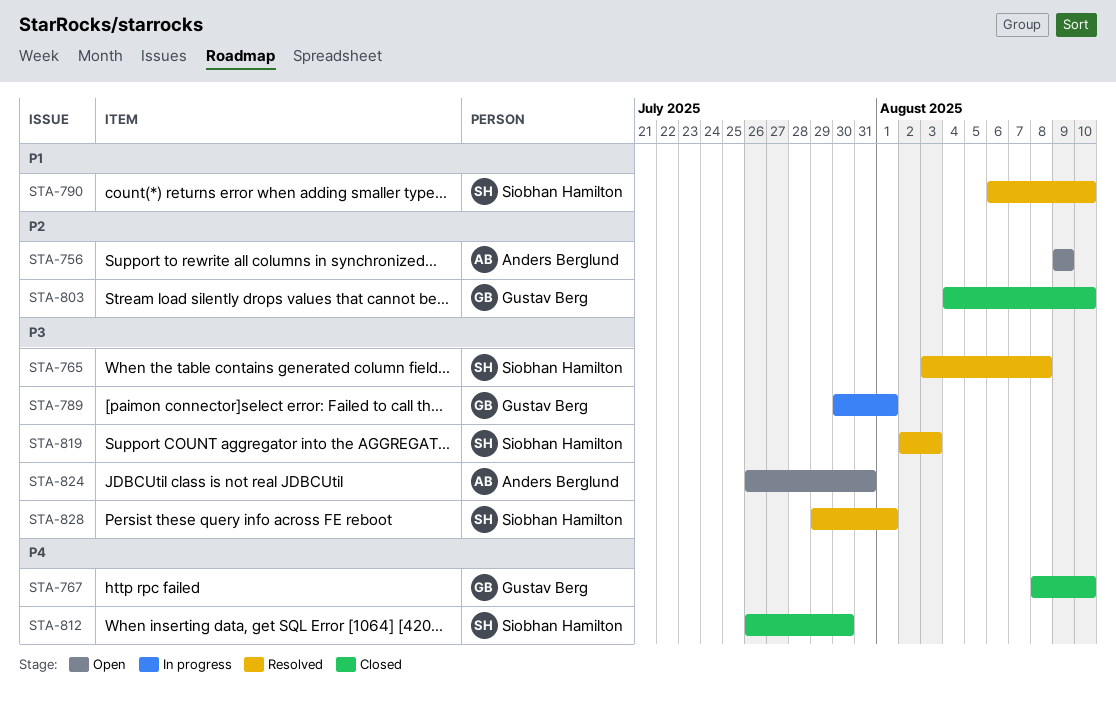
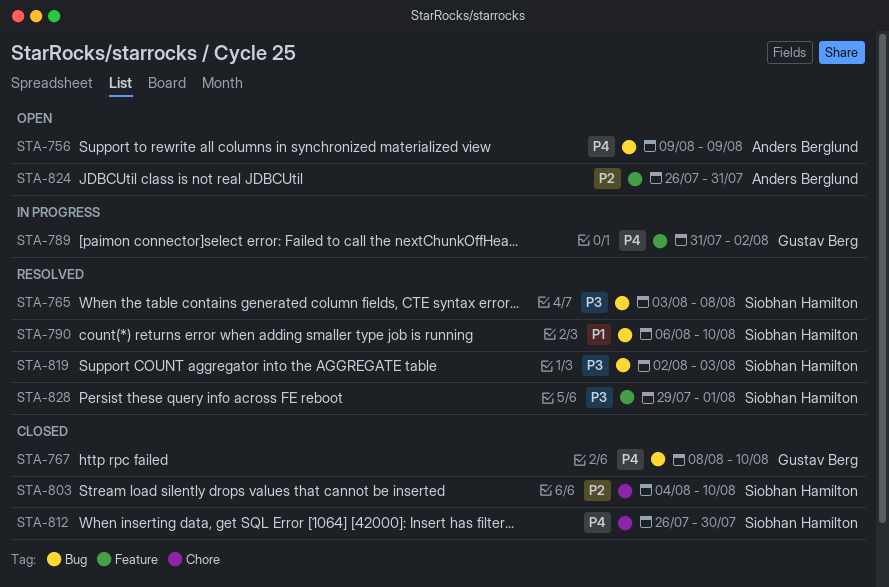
STA-756, priority: P2 -> P4
STA-789, priority: P3 -> P4
STA-789, start: Jul 30 -> Jul 31
STA-789, due: Aug 1 -> Aug 2
STA-803, owner: Gustav Berg -> Siobhan Hamilton
STA-824, priority: P3 -> P2

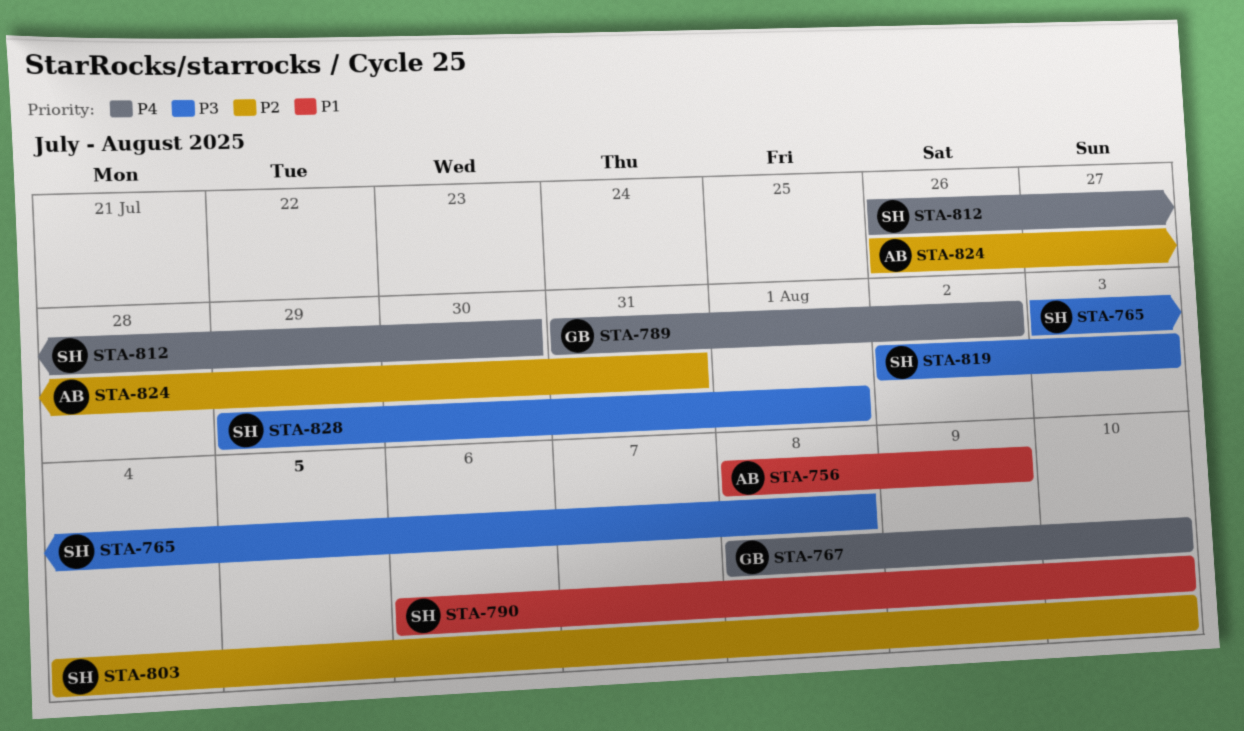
STA-756, priority: P4 -> P1
STA-756, start: Aug 9 -> Aug 8

